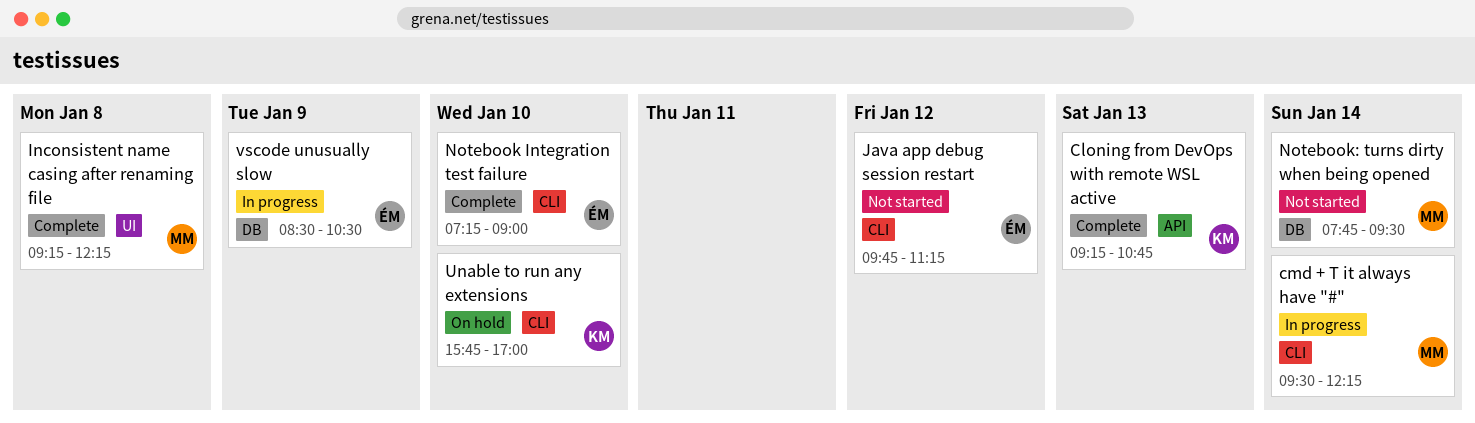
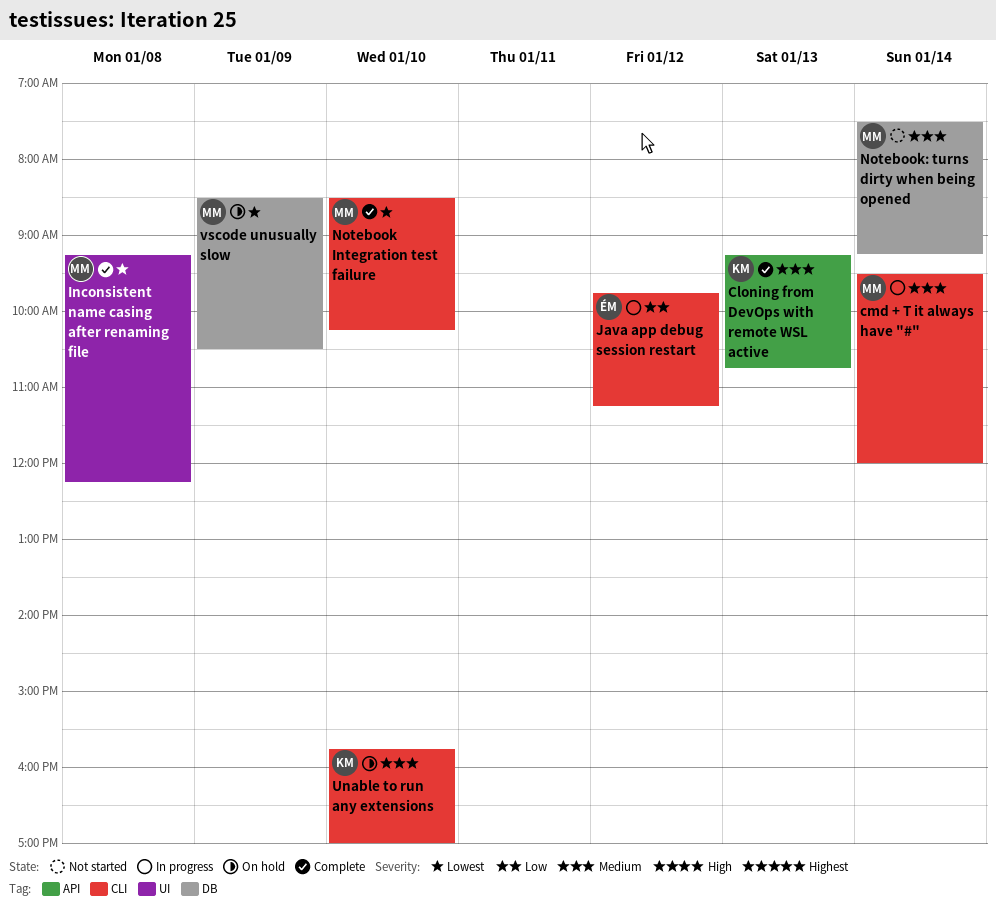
cmd + T it always have "#", ends: 12:15 -> 12:00
Java app debug session restart, status: Not started -> In progress
Notebook Integration test failure, owner: ÉM -> MM
Notebook Integration test failure, begins: 07:15 -> 08:30
Notebook Integration test failure, ends: 09:00 -> 10:15
Notebook: turns dirty when being opened, begins: 07:45 -> 07:30
Notebook: turns dirty when being opened, ends: 09:30 -> 09:15
vscode unusually slow, status: In progress -> On hold
vscode unusually slow, owner: ÉM -> MM

